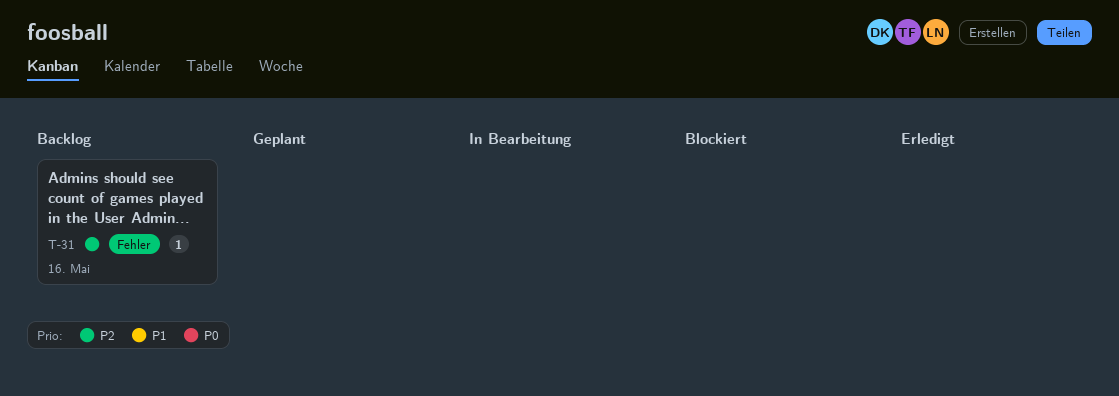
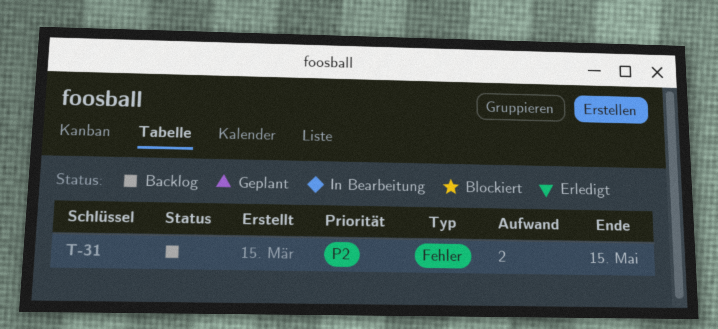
T-31, estimate: 1 -> 2
T-31, due: May 16 -> May 15

